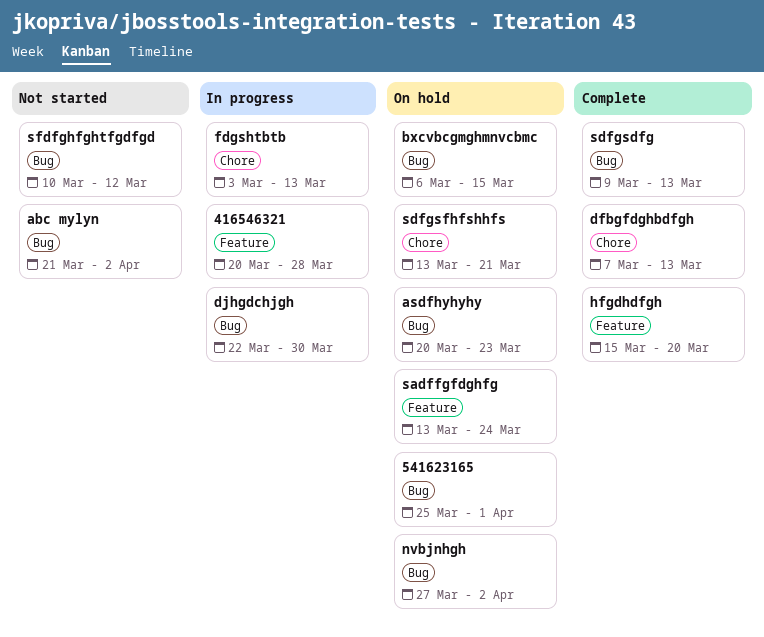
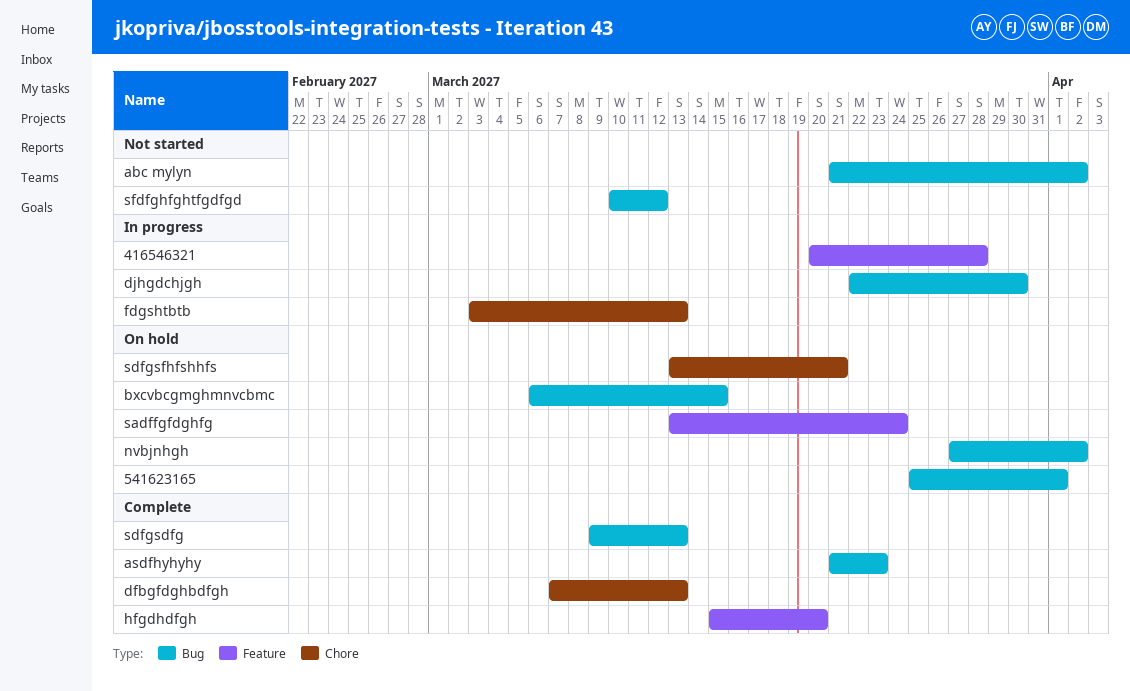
asdfhyhyhy, status: On hold -> Complete
asdfhyhyhy, start: Mar 20 -> Mar 21

